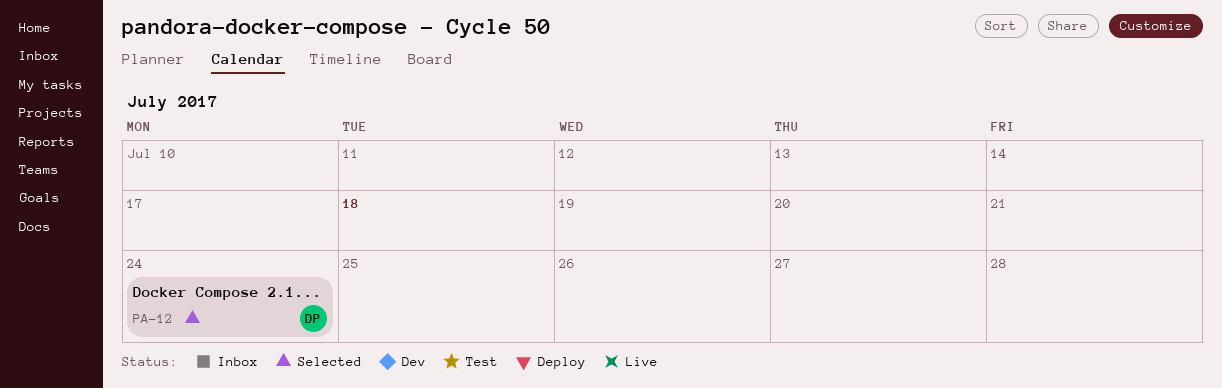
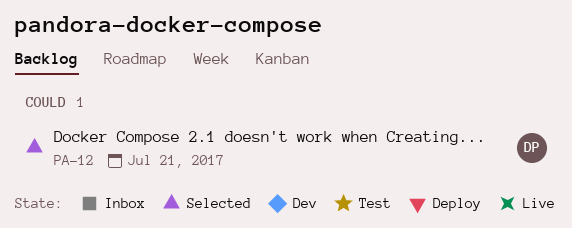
PA-12, due: Jul 24 -> Jul 21

